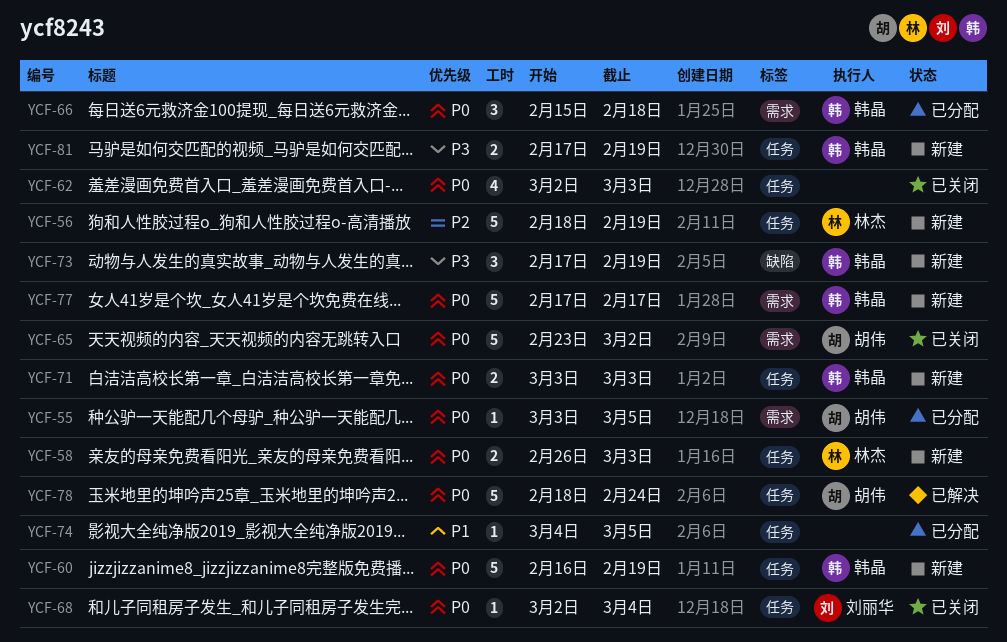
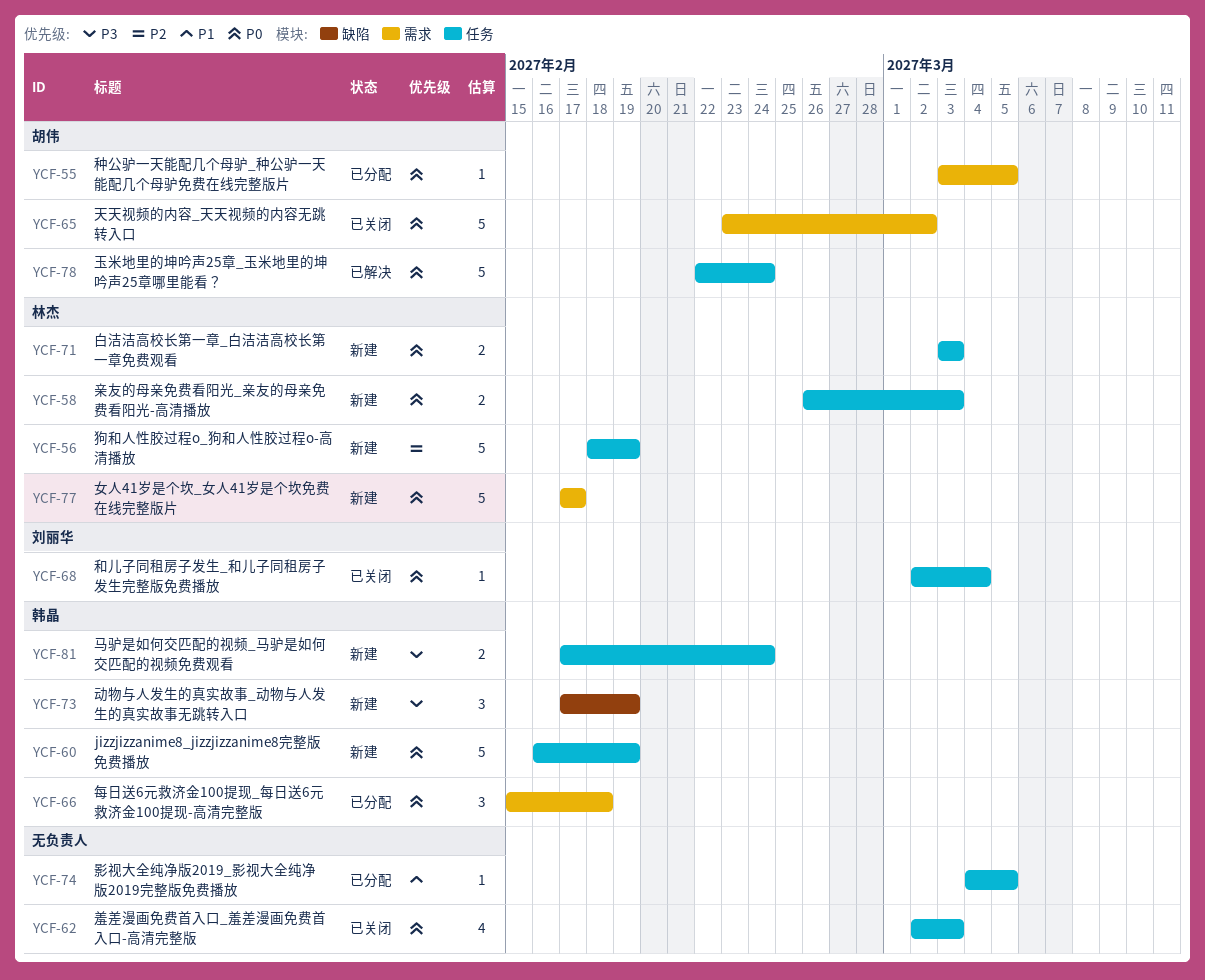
YCF-71, owner: 韩晶 -> 林杰
YCF-77, owner: 韩晶 -> 林杰
YCF-78, start: Feb 18 -> Feb 22
YCF-81, due: Feb 19 -> Feb 24

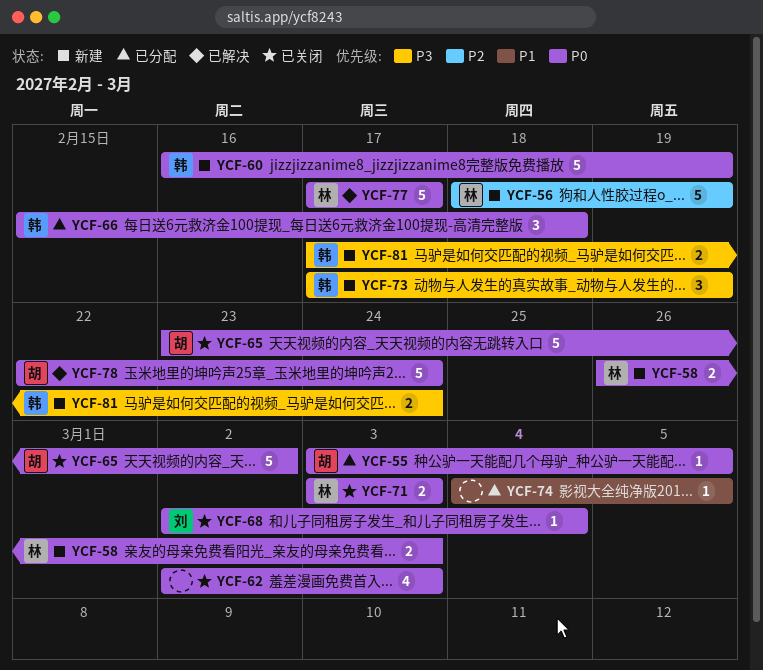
YCF-71, status: 新建 -> 已关闭
YCF-77, status: 新建 -> 已解决

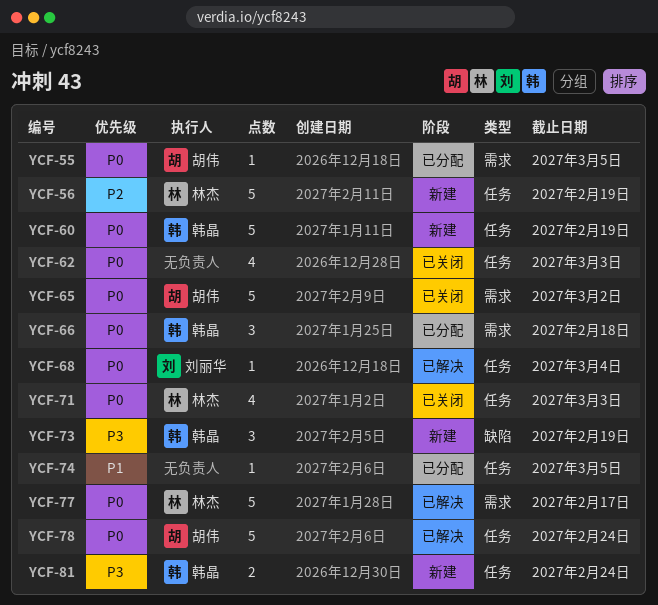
YCF-58: present -> none
YCF-68, status: 已关闭 -> 已解决
YCF-71, estimate: 2 -> 4

